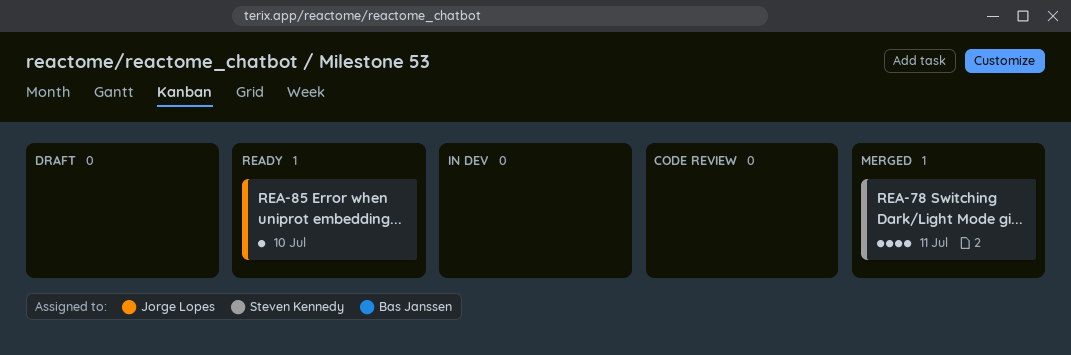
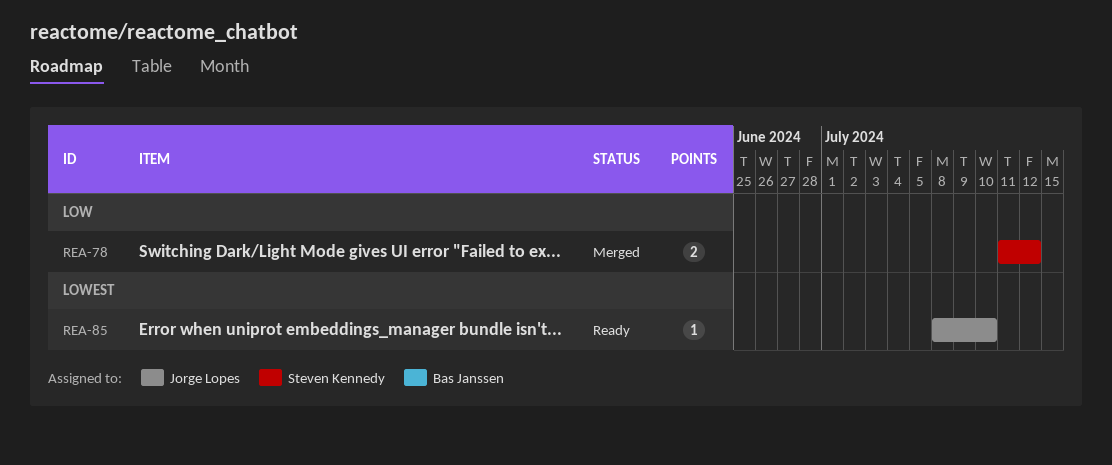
REA-78, estimate: 4 -> 2
REA-78, due: Jul 11 -> Jul 12

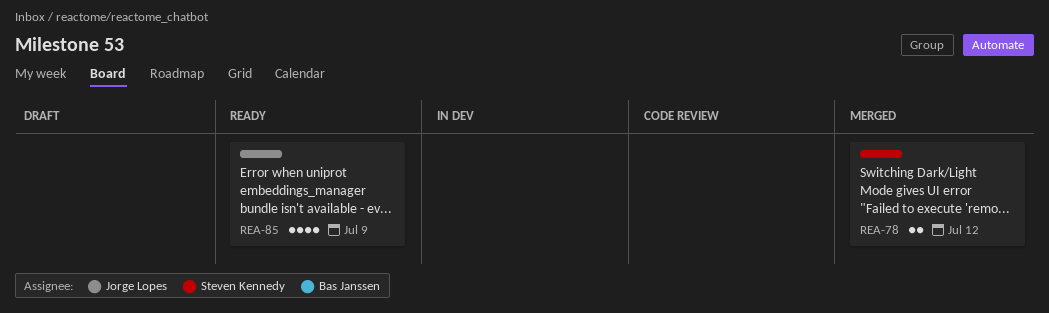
REA-85, estimate: 1 -> 4
REA-85, due: Jul 10 -> Jul 9

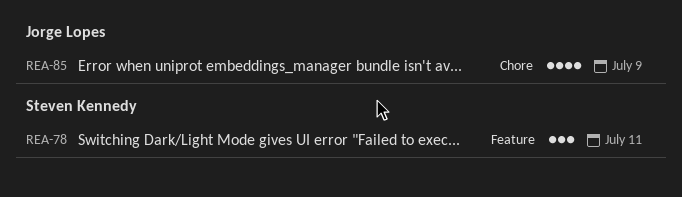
REA-78, estimate: 2 -> 3
REA-78, due: Jul 12 -> Jul 11

